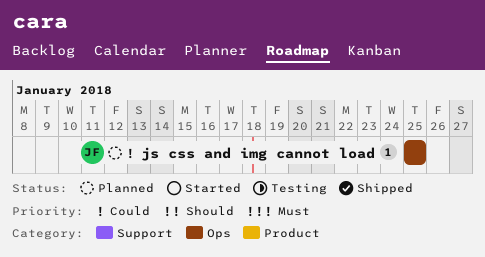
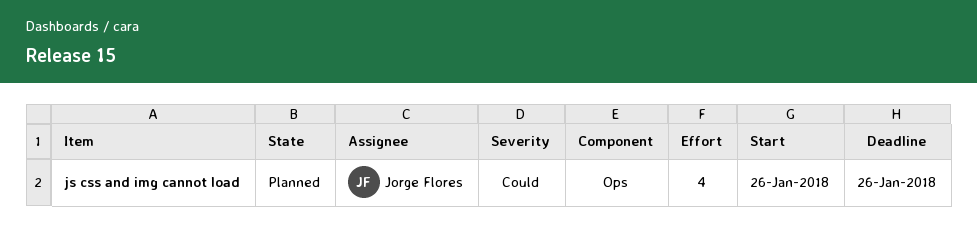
js css and img cannot load, estimate: 1 -> 4
js css and img cannot load, start: Jan 25 -> Jan 26
js css and img cannot load, due: Jan 25 -> Jan 26

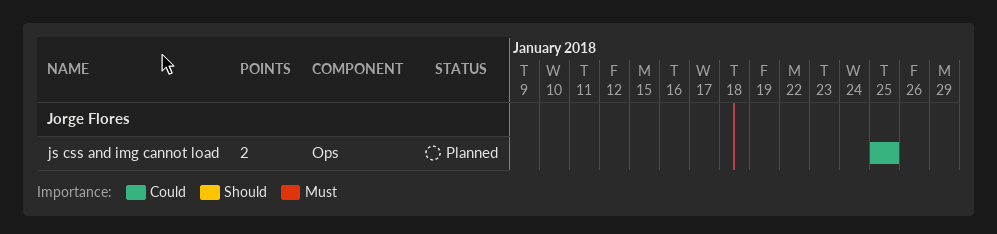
js css and img cannot load, estimate: 4 -> 2
js css and img cannot load, start: Jan 26 -> Jan 25
js css and img cannot load, due: Jan 26 -> Jan 25

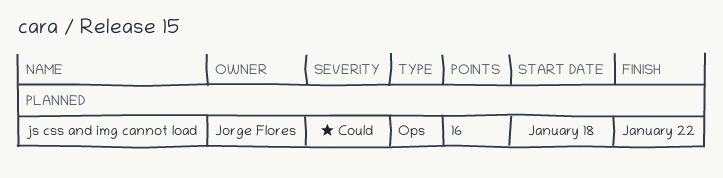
js css and img cannot load, estimate: 2 -> 16
js css and img cannot load, start: Jan 25 -> Jan 18
js css and img cannot load, due: Jan 25 -> Jan 22

